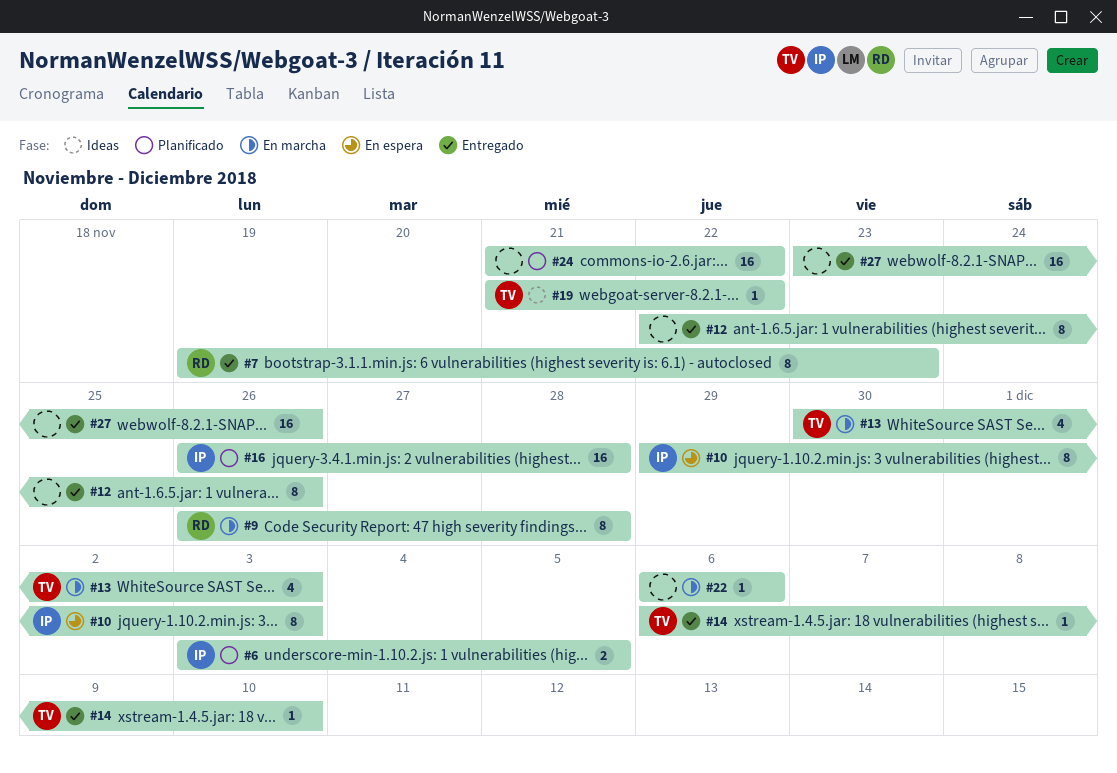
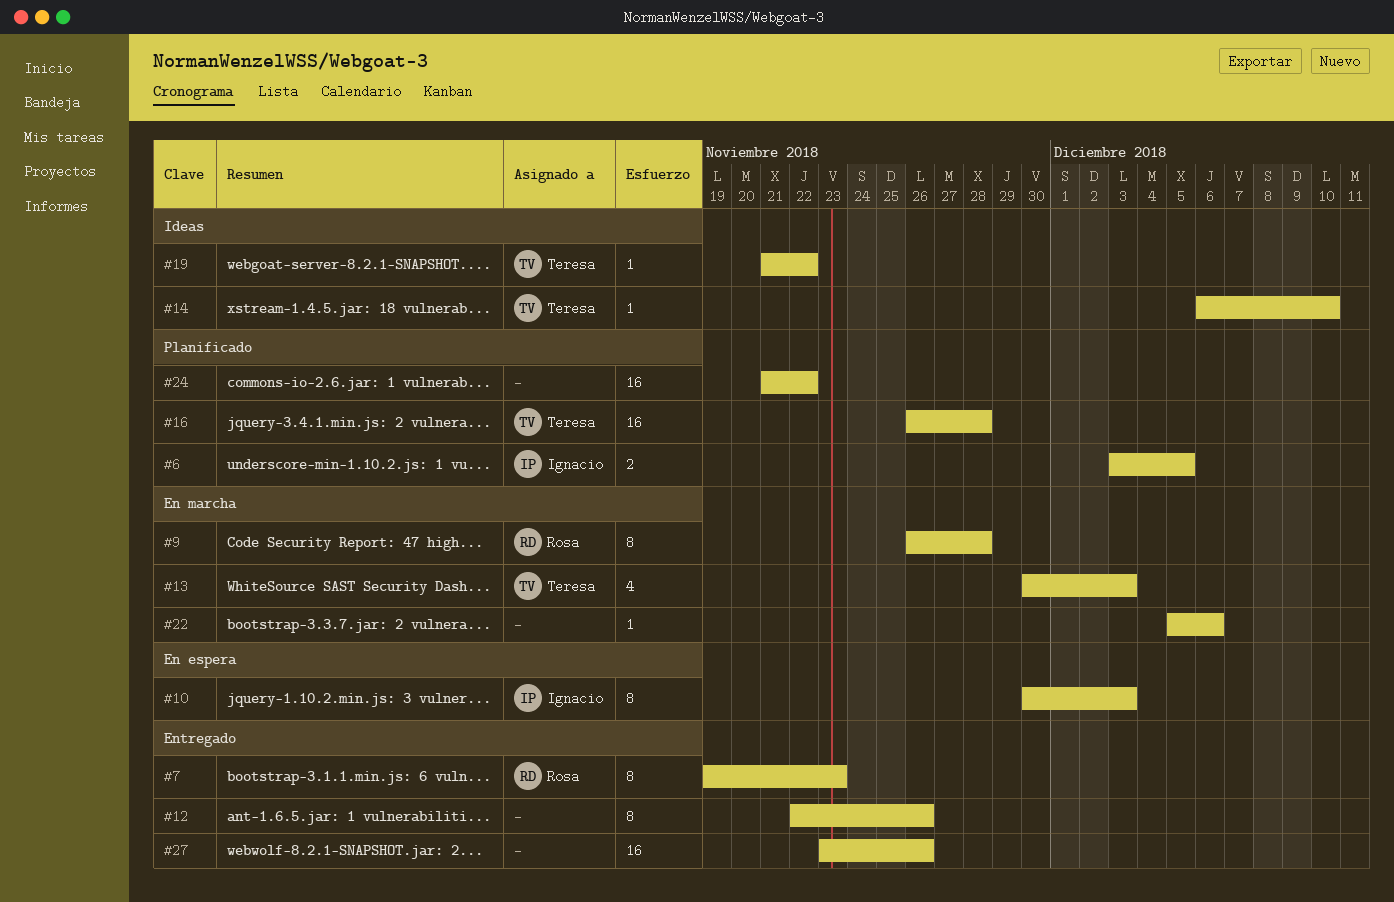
#10, start: Nov 29 -> Nov 30
#14, status: Entregado -> Ideas
#16, owner: Ignacio -> Teresa
#22, start: Dec 6 -> Dec 5

